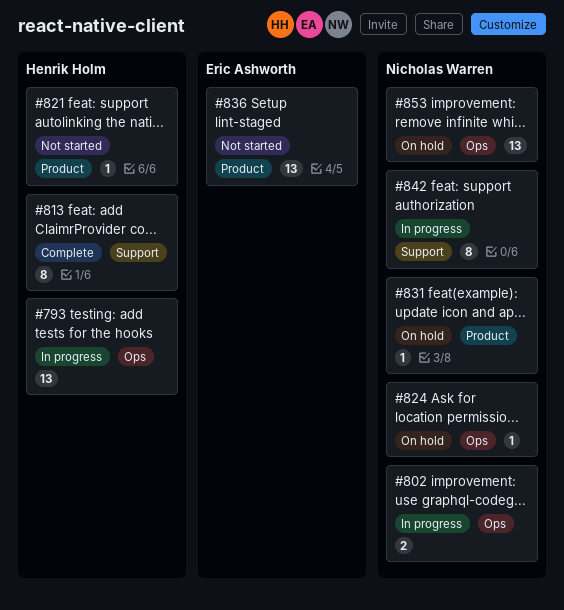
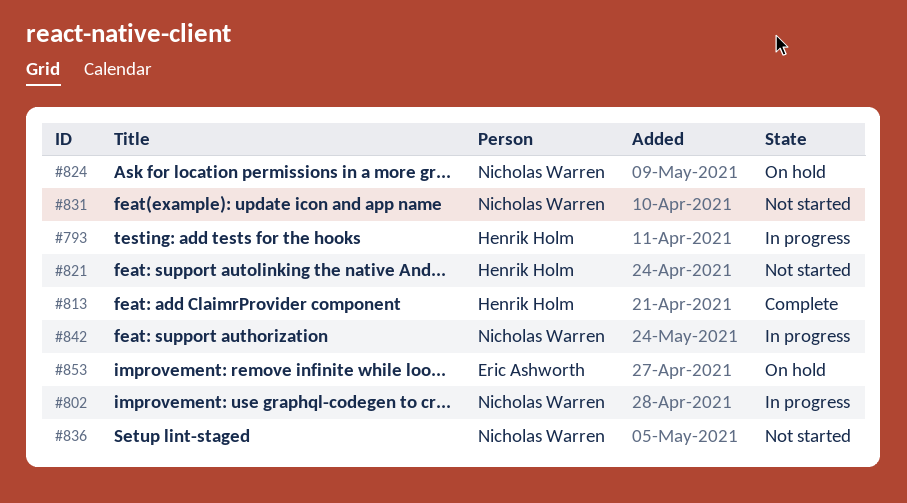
#831, status: On hold -> Not started
#836, owner: Eric Ashworth -> Nicholas Warren
#853, owner: Nicholas Warren -> Eric Ashworth

